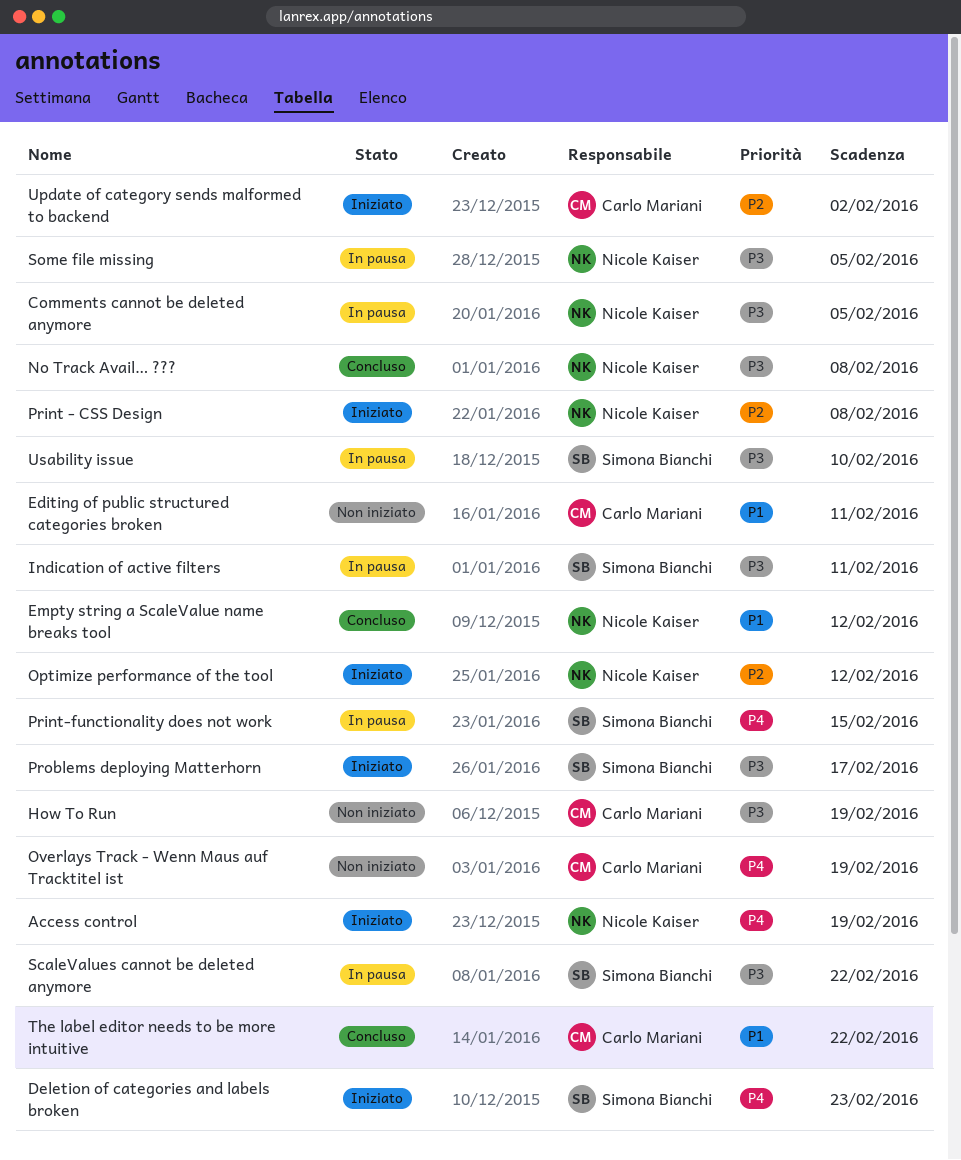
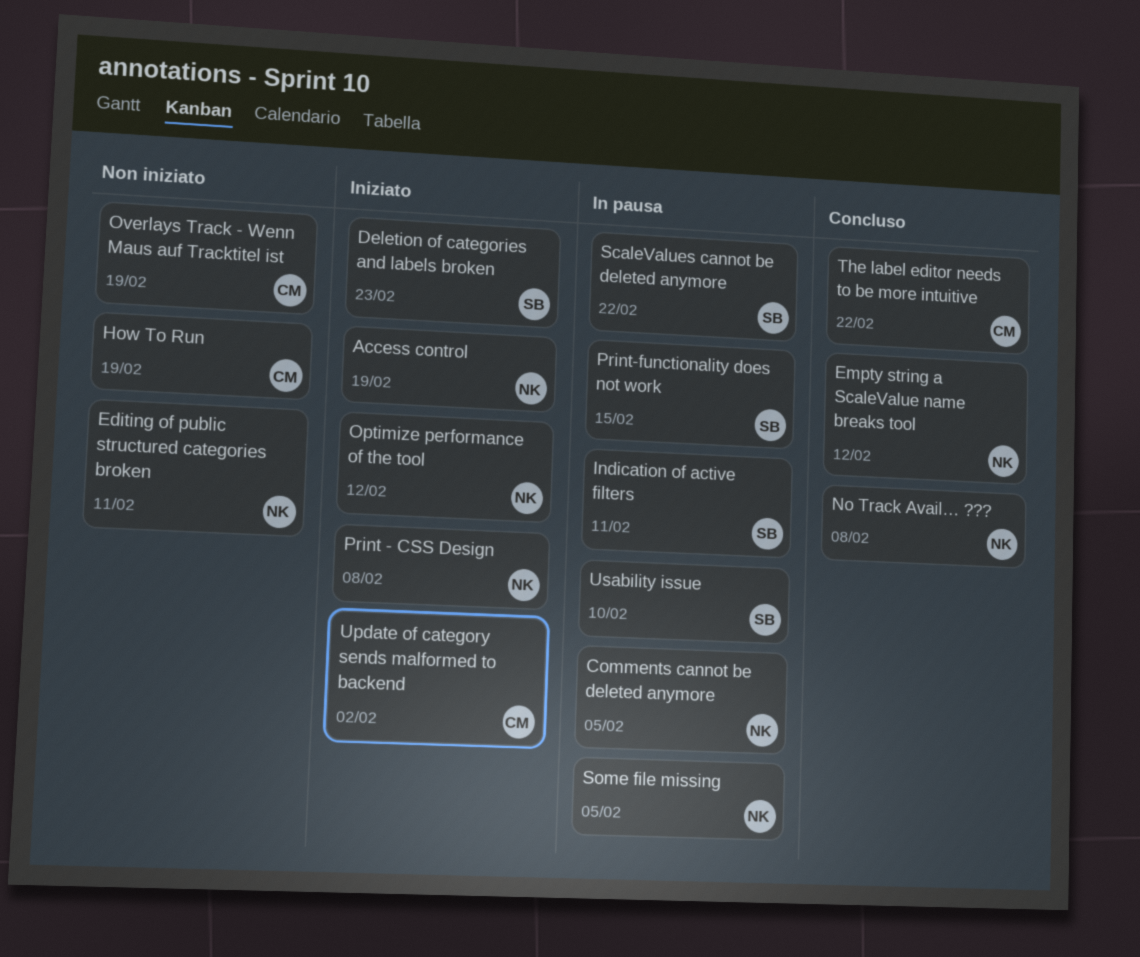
Editing of public structured categories broken, owner: Carlo Mariani -> Nicole Kaiser
Problems deploying Matterhorn: present -> none

